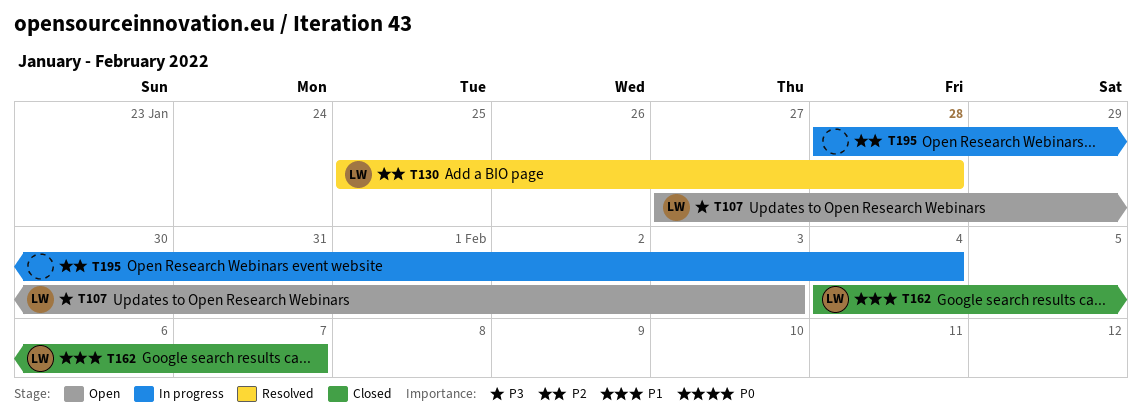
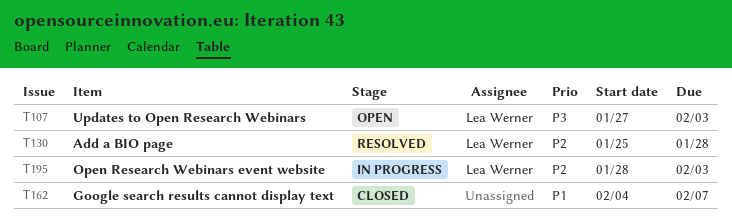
T162, owner: Lea Werner -> none
T195, owner: none -> Lea Werner
T195, due: Feb 4 -> Feb 3

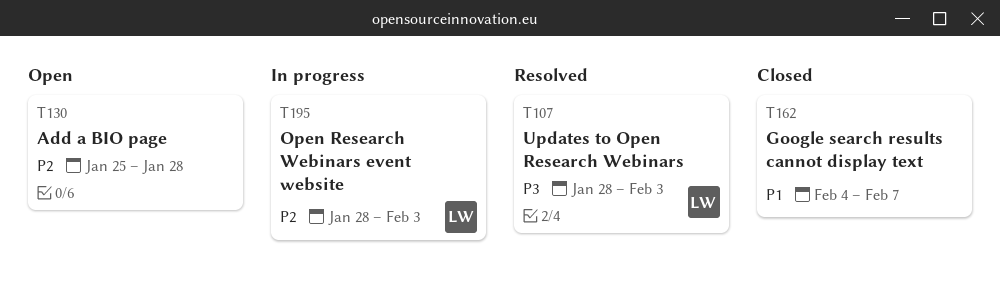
T107, status: Open -> Resolved
T107, start: Jan 27 -> Jan 28
T130, status: Resolved -> Open
T130, owner: Lea Werner -> none

